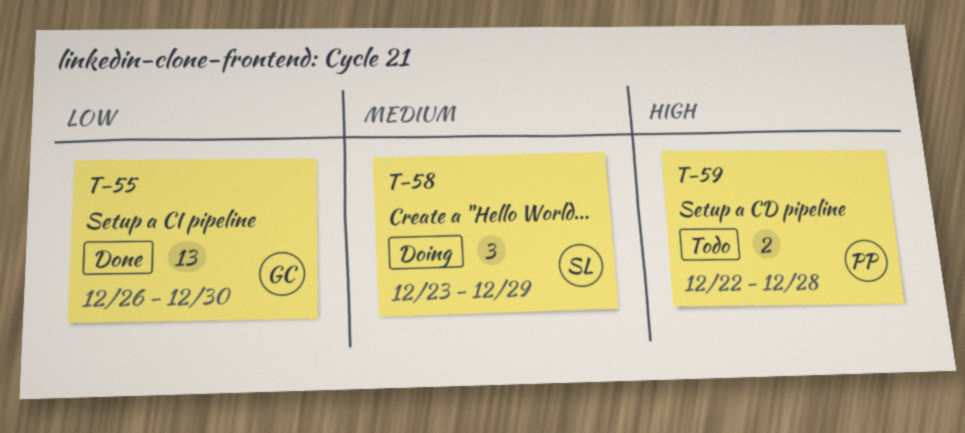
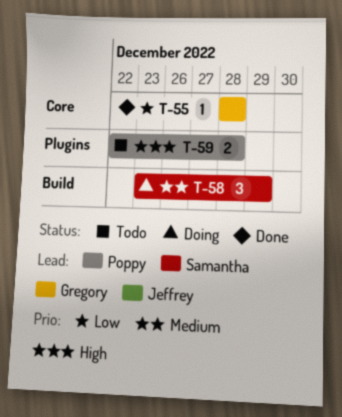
T-55, estimate: 13 -> 1
T-55, start: Dec 26 -> Dec 28
T-55, due: Dec 30 -> Dec 28

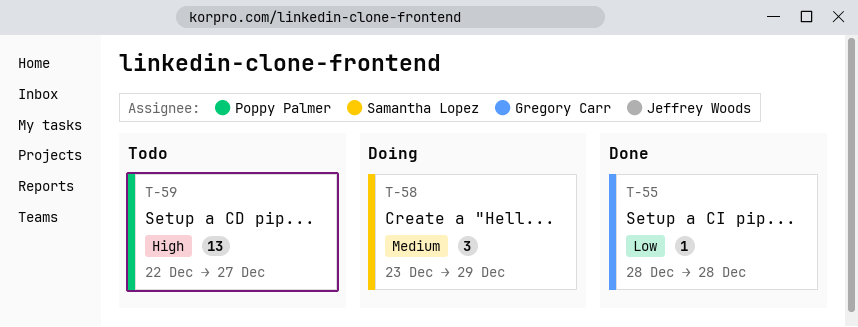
T-59, estimate: 2 -> 13
T-59, due: Dec 28 -> Dec 27

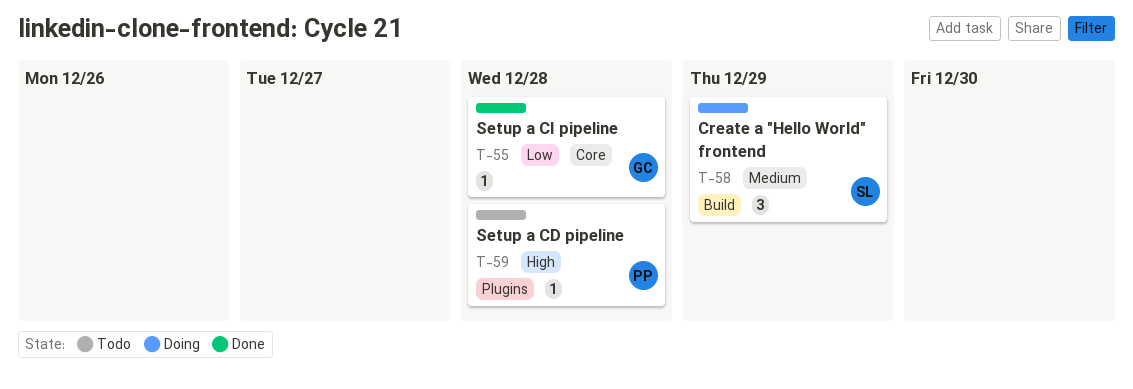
T-59, estimate: 13 -> 1
T-59, due: Dec 27 -> Dec 28

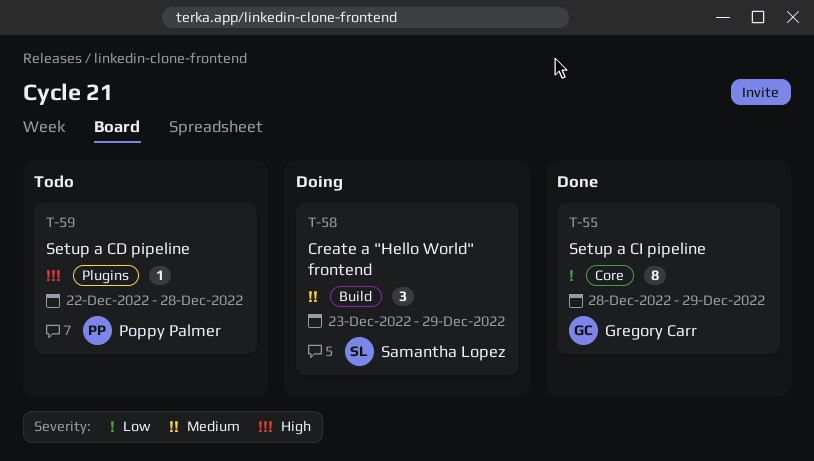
T-55, estimate: 1 -> 8
T-55, due: Dec 28 -> Dec 29

